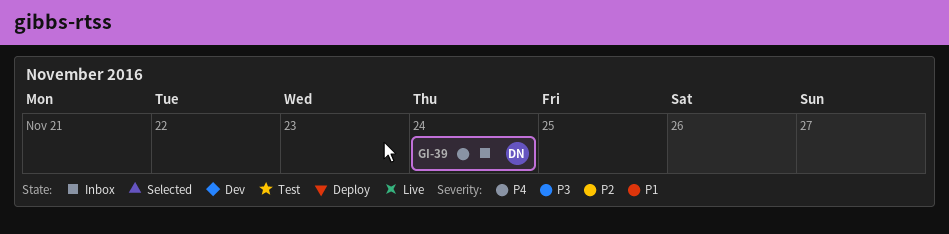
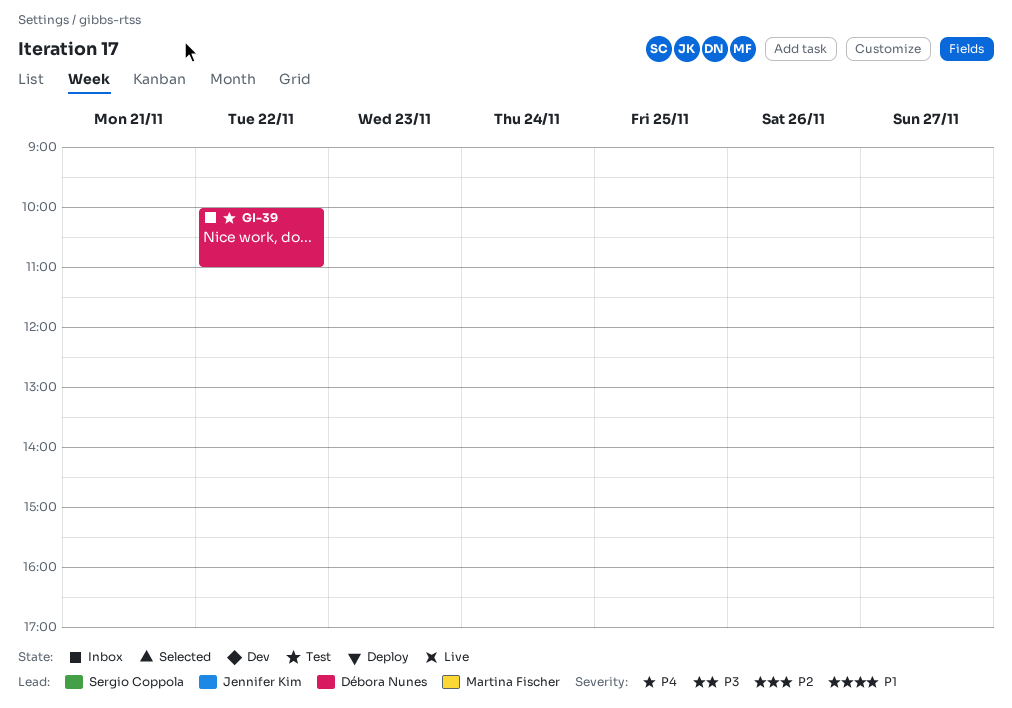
GI-39, day: Nov 24 -> Nov 22

